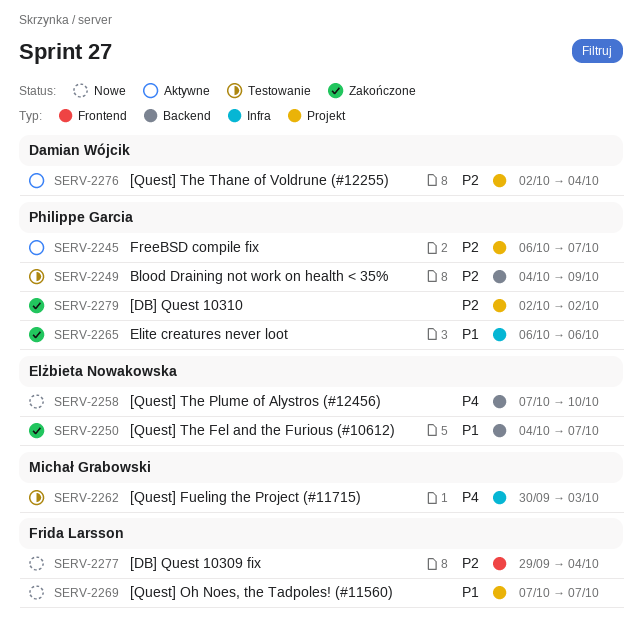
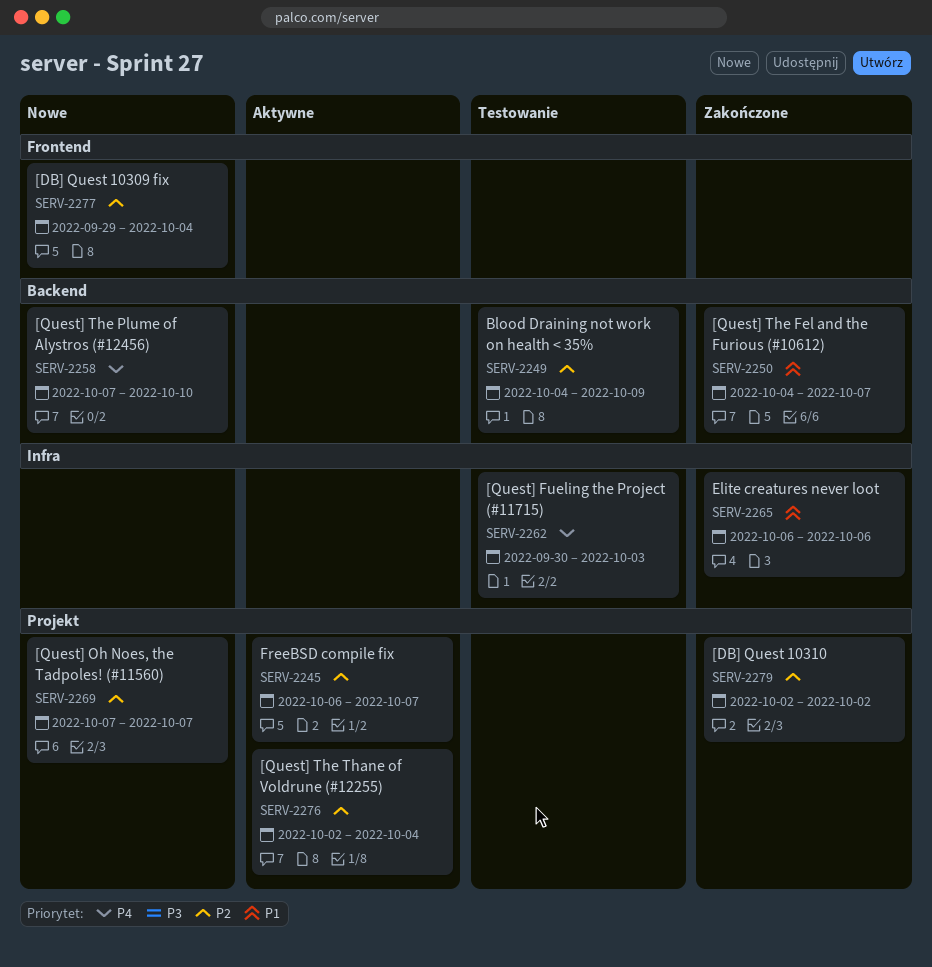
SERV-2269, priority: P1 -> P2

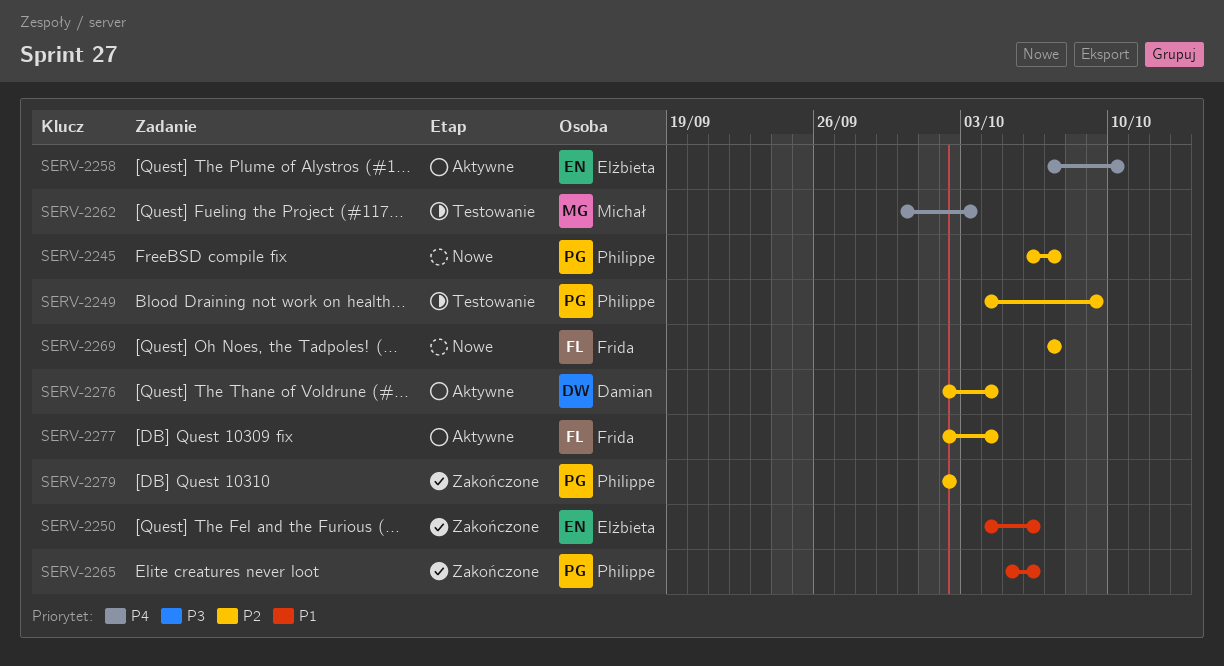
SERV-2245, status: Aktywne -> Nowe
SERV-2250, due: Oct 7 -> Oct 6
SERV-2258, status: Nowe -> Aktywne
SERV-2265, start: Oct 6 -> Oct 5
SERV-2277, status: Nowe -> Aktywne
SERV-2277, start: Sep 29 -> Oct 2

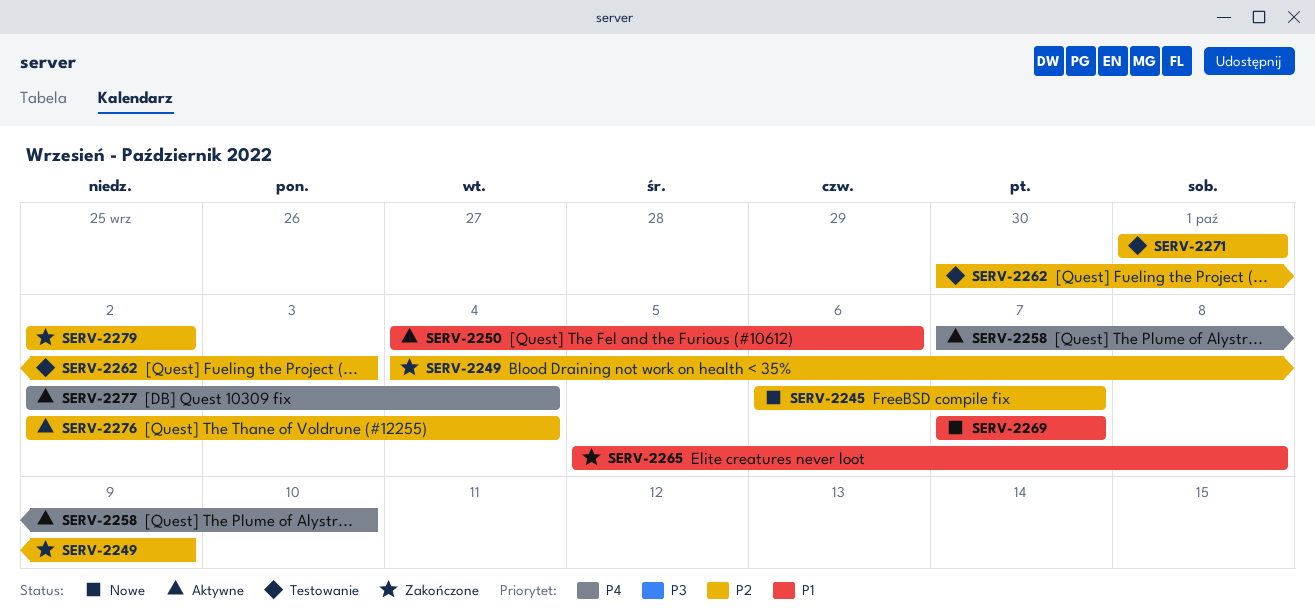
SERV-2249, status: Testowanie -> Zakończone
SERV-2250, status: Zakończone -> Aktywne
SERV-2262, priority: P4 -> P2
SERV-2265, due: Oct 6 -> Oct 8
SERV-2269, priority: P2 -> P1
SERV-2271: none -> present
SERV-2277, priority: P2 -> P4

